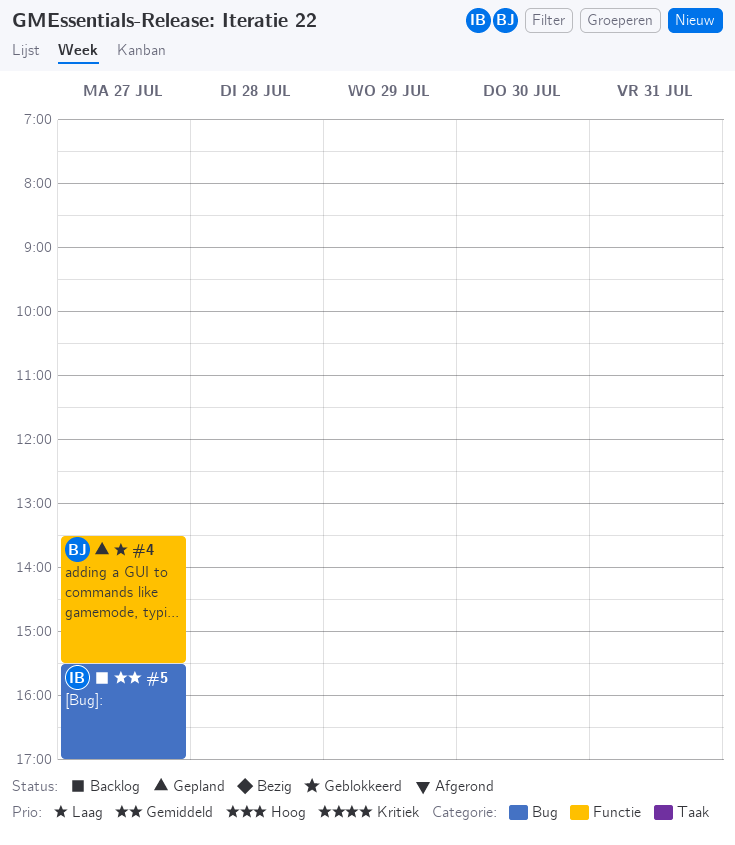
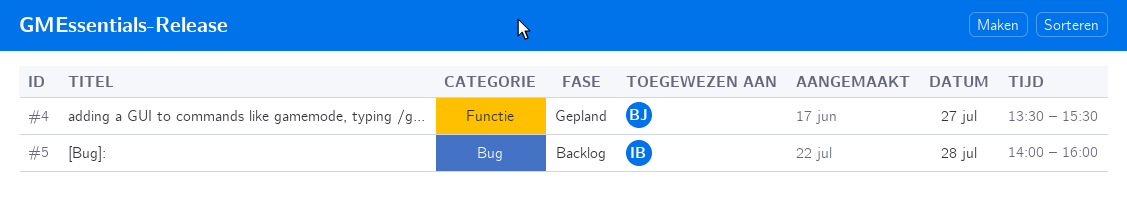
#5, day: Jul 27 -> Jul 28
#5, begins: 15:30 -> 14:00
#5, ends: 17:00 -> 16:00

